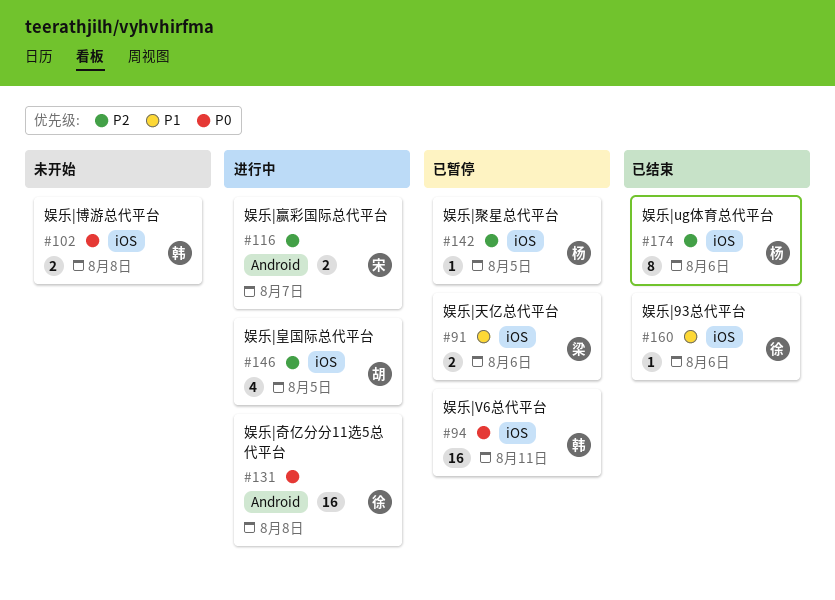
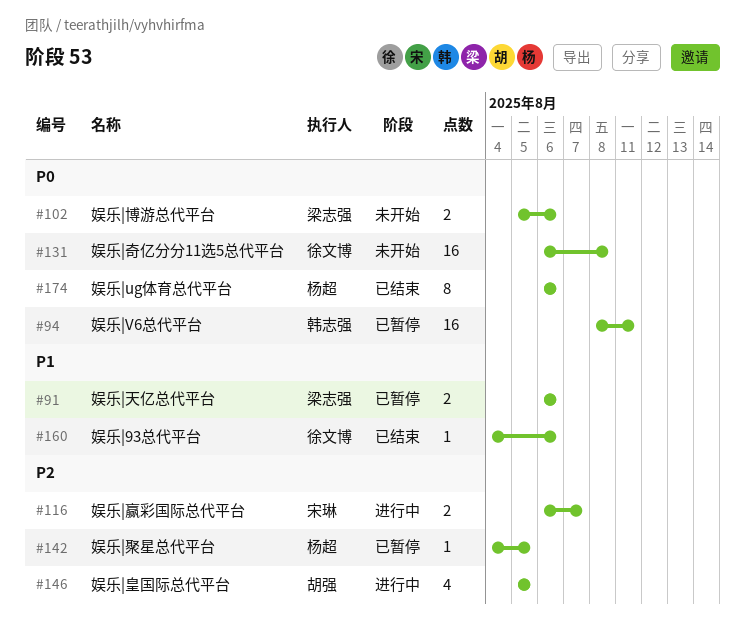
#102, owner: 韩志强 -> 梁志强
#102, due: Aug 8 -> Aug 6
#131, status: 进行中 -> 未开始
#174, priority: P2 -> P0

